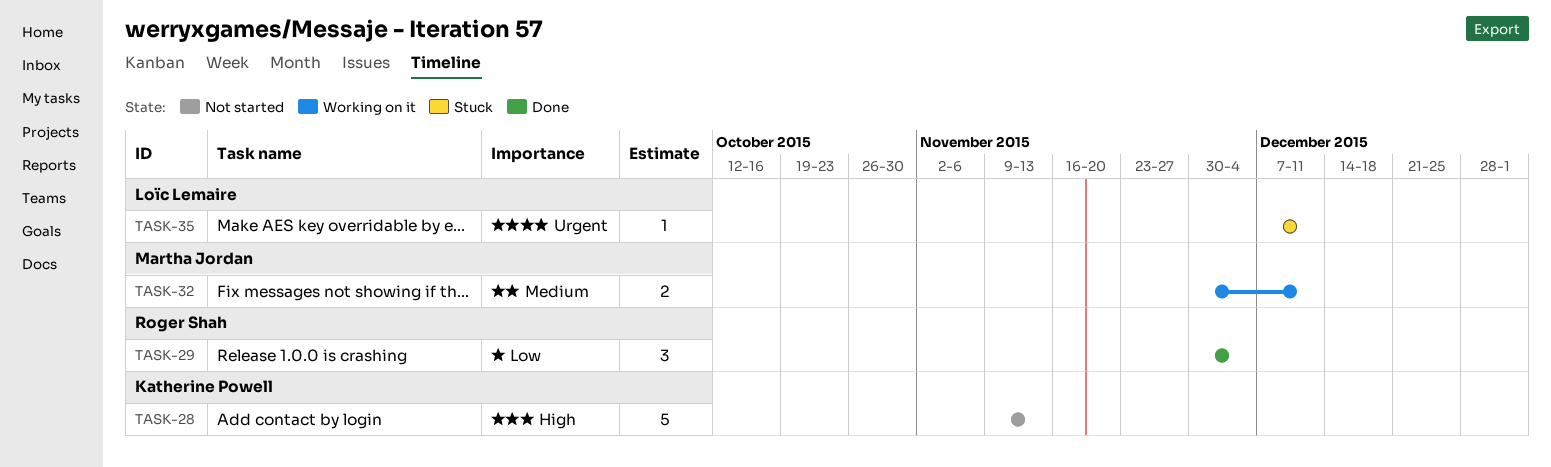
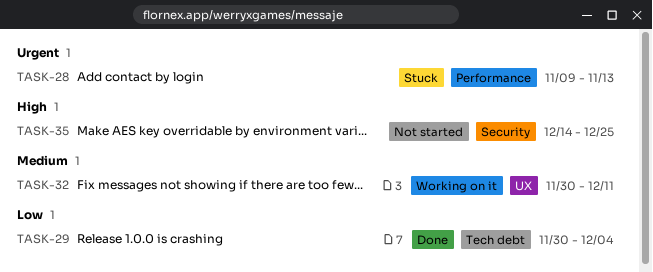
TASK-28, status: Not started -> Stuck
TASK-28, priority: High -> Urgent
TASK-35, status: Stuck -> Not started
TASK-35, priority: Urgent -> High
TASK-35, start: Dec 7 -> Dec 14
TASK-35, due: Dec 11 -> Dec 25

